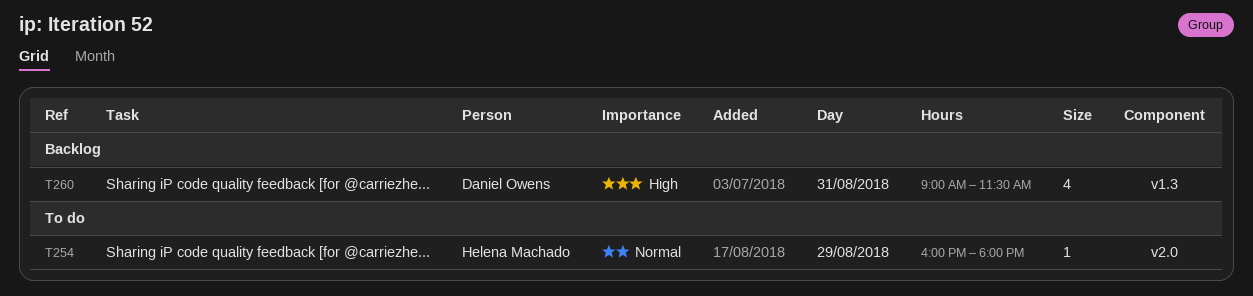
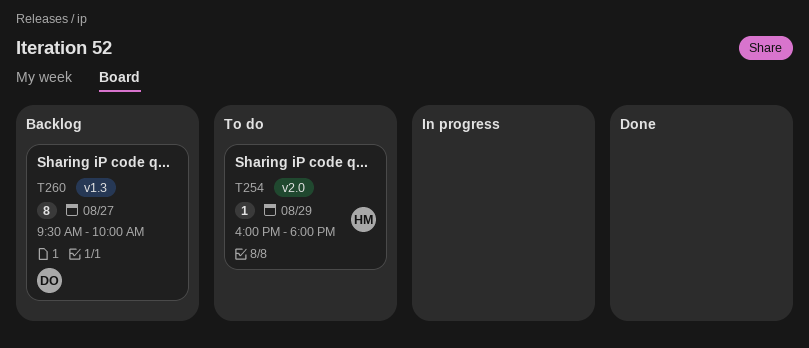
T260, estimate: 4 -> 8
T260, day: Aug 31 -> Aug 27
T260, begins: 09:00 -> 09:30
T260, ends: 11:30 -> 10:00

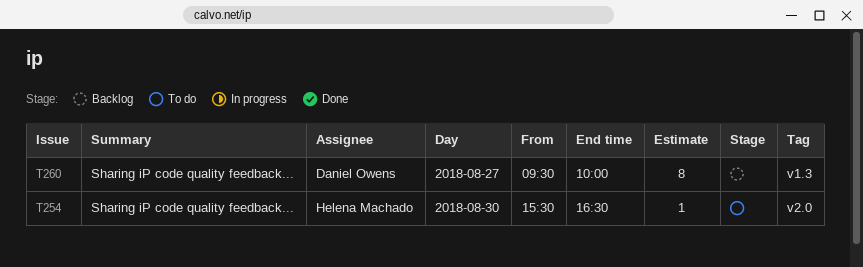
T254, day: Aug 29 -> Aug 30
T254, begins: 16:00 -> 15:30
T254, ends: 18:00 -> 16:30

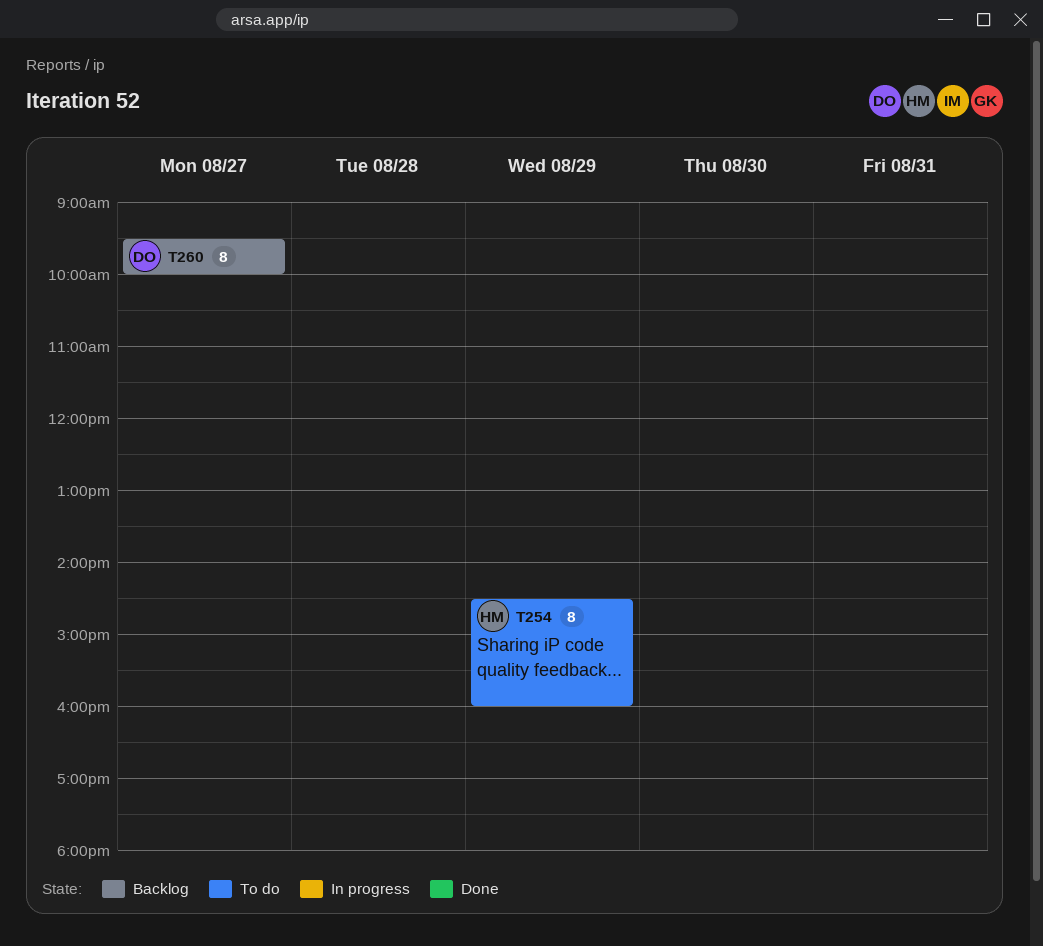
T254, estimate: 1 -> 8
T254, day: Aug 30 -> Aug 29
T254, begins: 15:30 -> 14:30
T254, ends: 16:30 -> 16:00

